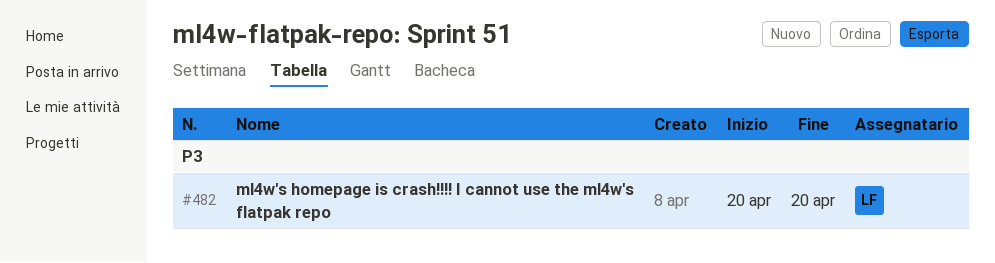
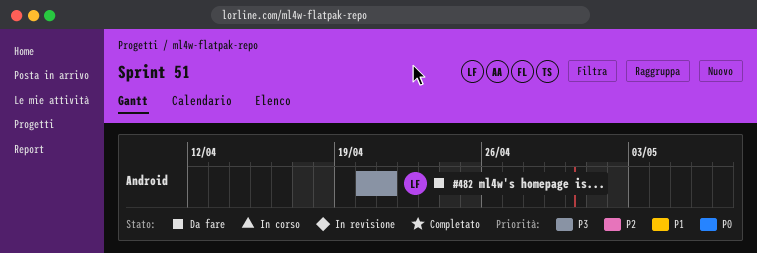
#482, due: Apr 20 -> Apr 21

